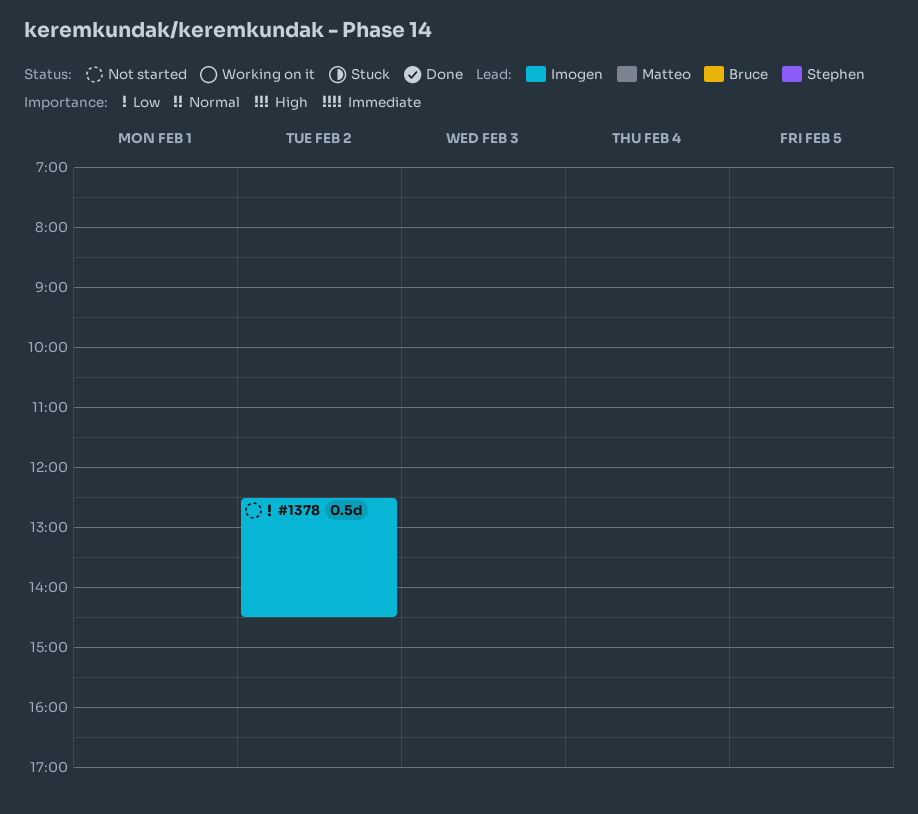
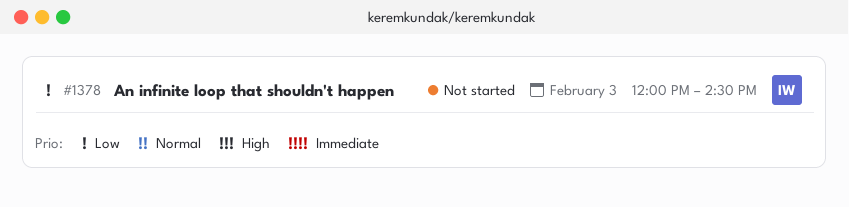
#1378, day: Feb 2 -> Feb 3
#1378, begins: 12:30 -> 12:00

